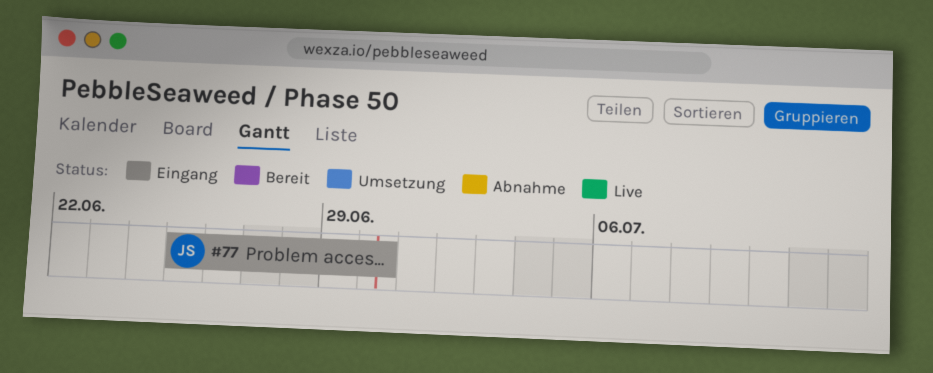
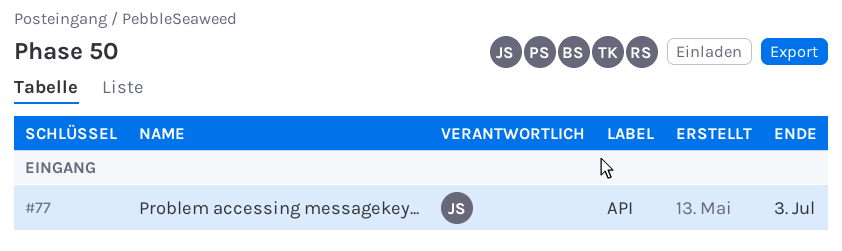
#77, due: Jun 30 -> Jul 3

